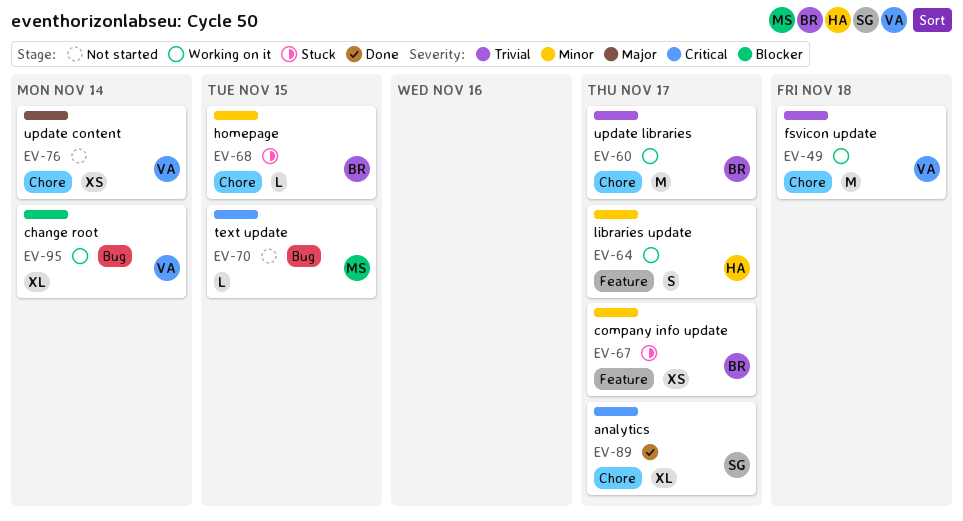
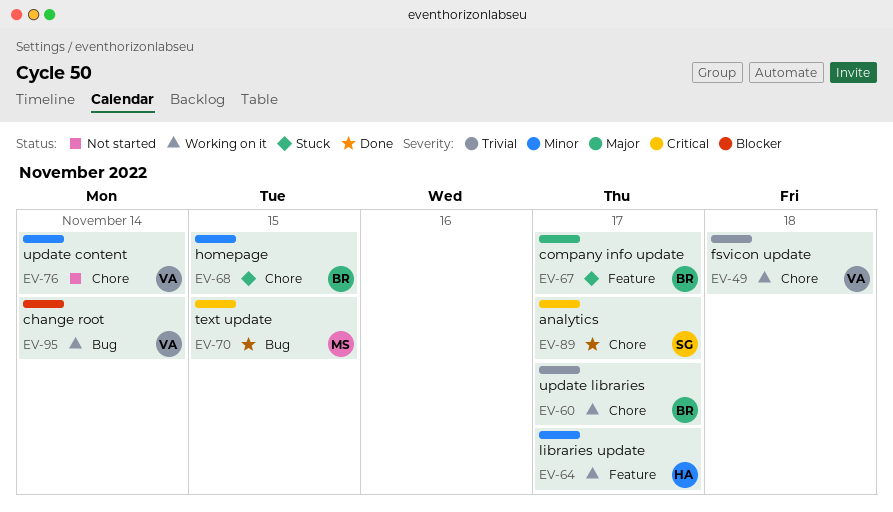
EV-67, priority: Minor -> Major
EV-70, status: Not started -> Done
EV-76, priority: Major -> Minor

